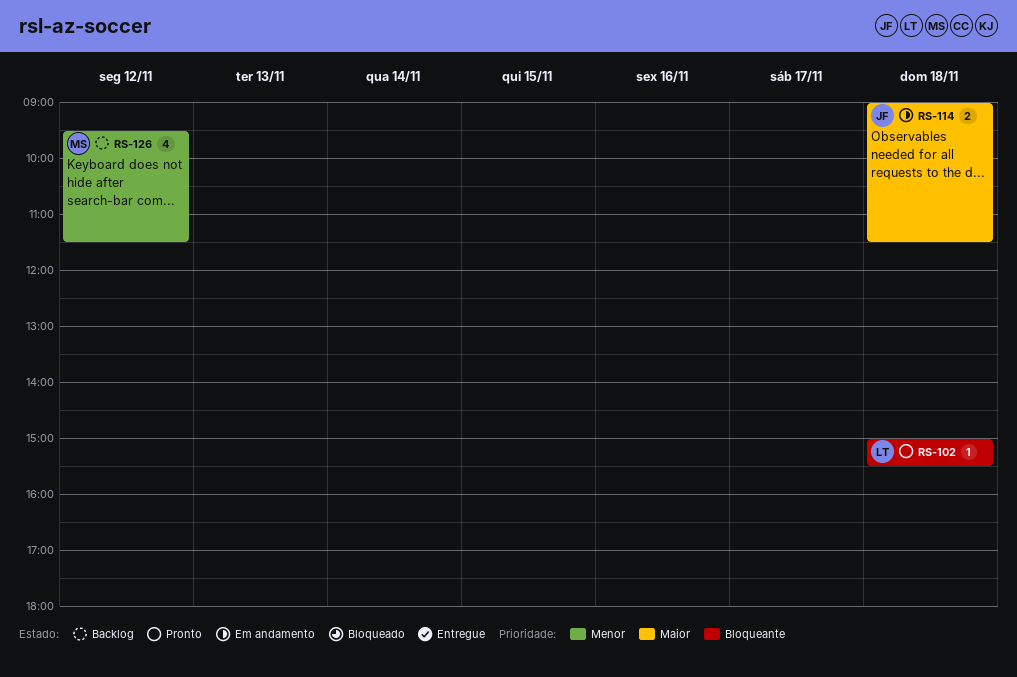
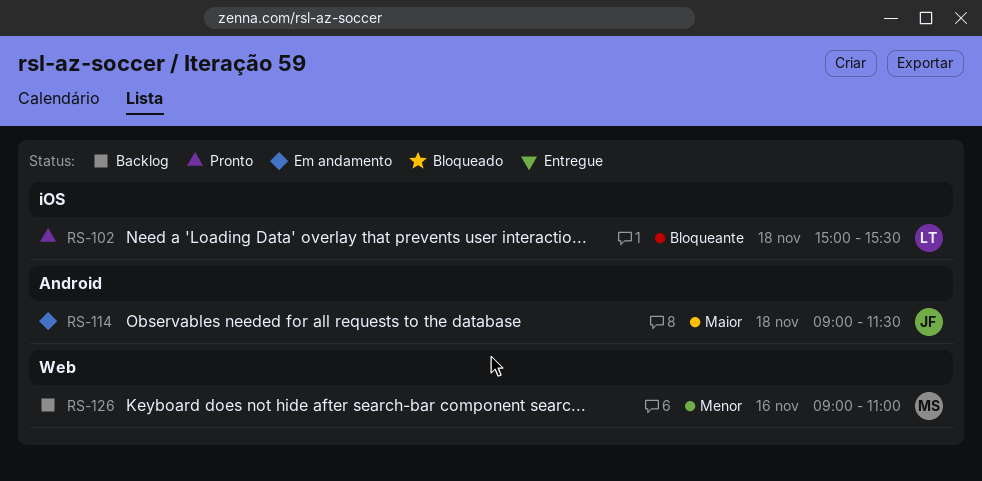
RS-126, day: Nov 12 -> Nov 16
RS-126, begins: 09:30 -> 09:00
RS-126, ends: 11:30 -> 11:00

